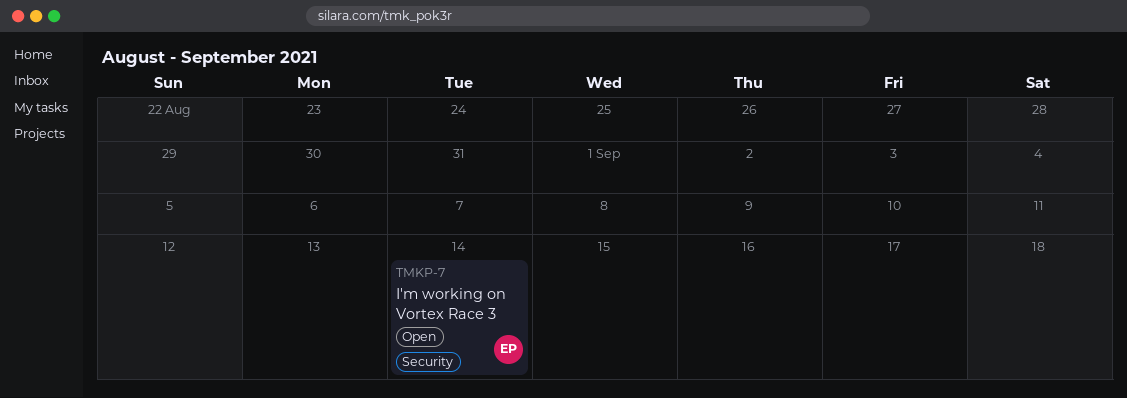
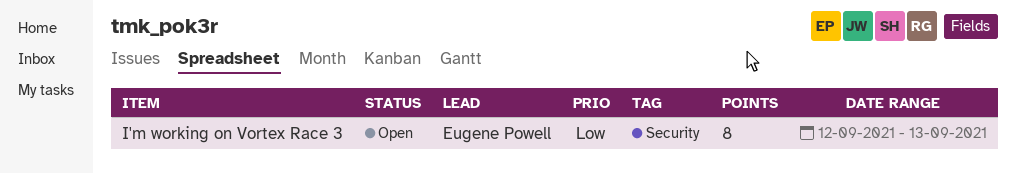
I'm working on Vortex Race 3, due: Sep 14 -> Sep 13

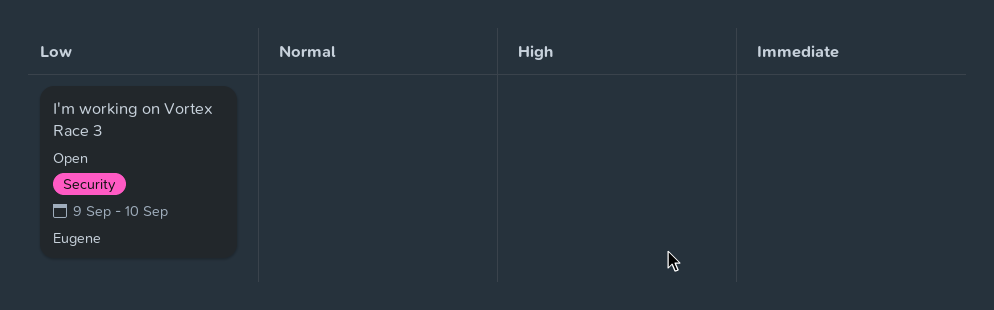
I'm working on Vortex Race 3, start: Sep 12 -> Sep 9
I'm working on Vortex Race 3, due: Sep 13 -> Sep 10

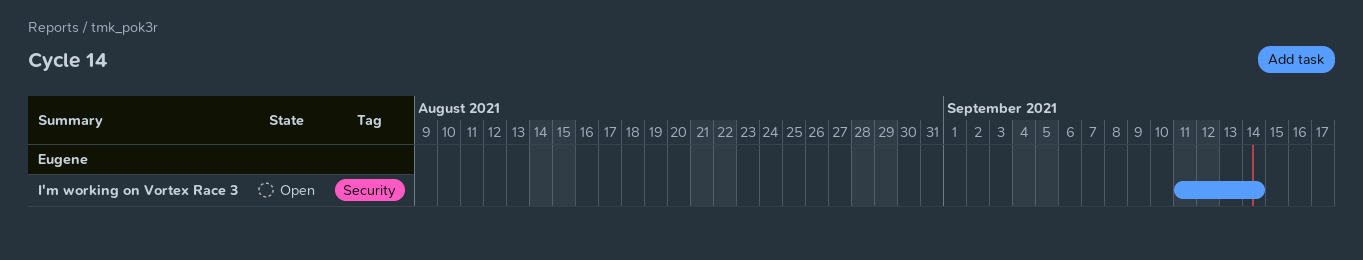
I'm working on Vortex Race 3, start: Sep 9 -> Sep 11
I'm working on Vortex Race 3, due: Sep 10 -> Sep 14

